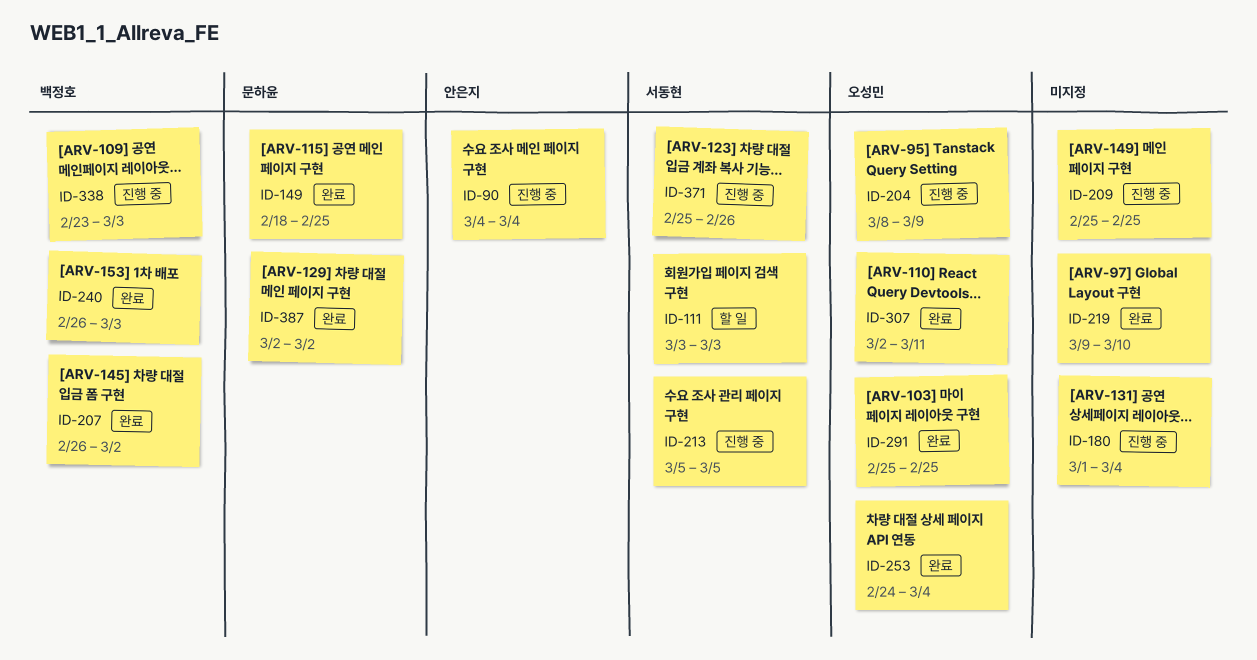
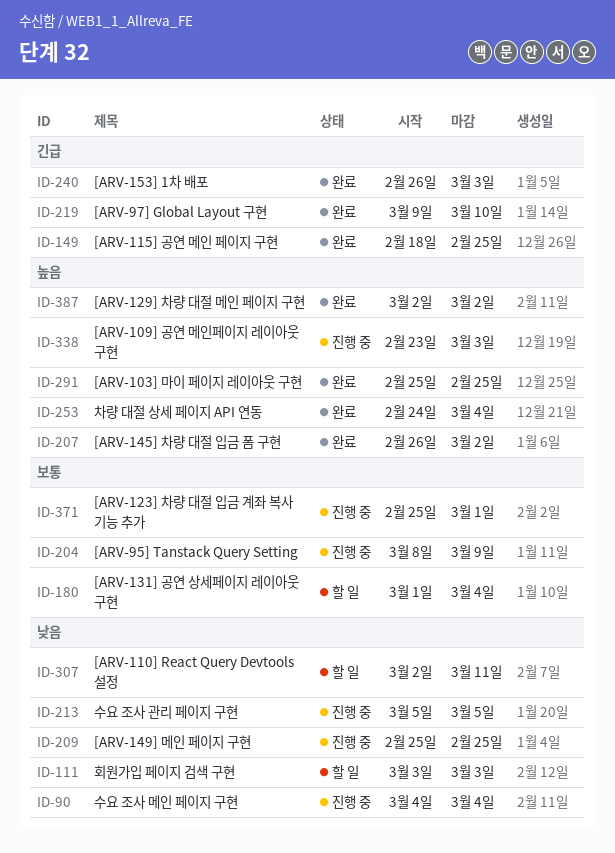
ID-180, status: 진행 중 -> 할 일
ID-307, status: 완료 -> 할 일
ID-371, due: Feb 26 -> Mar 1

